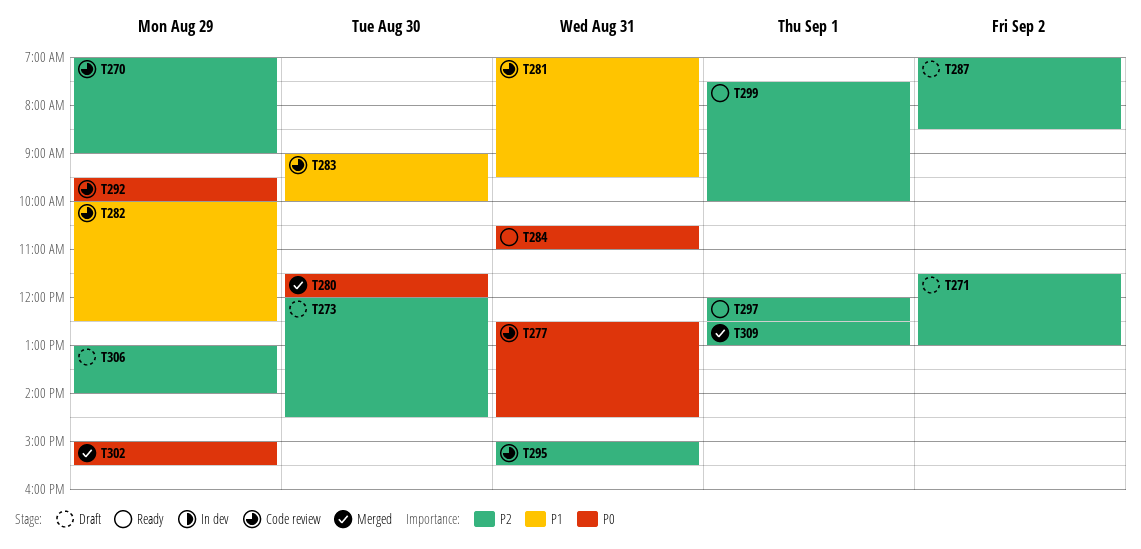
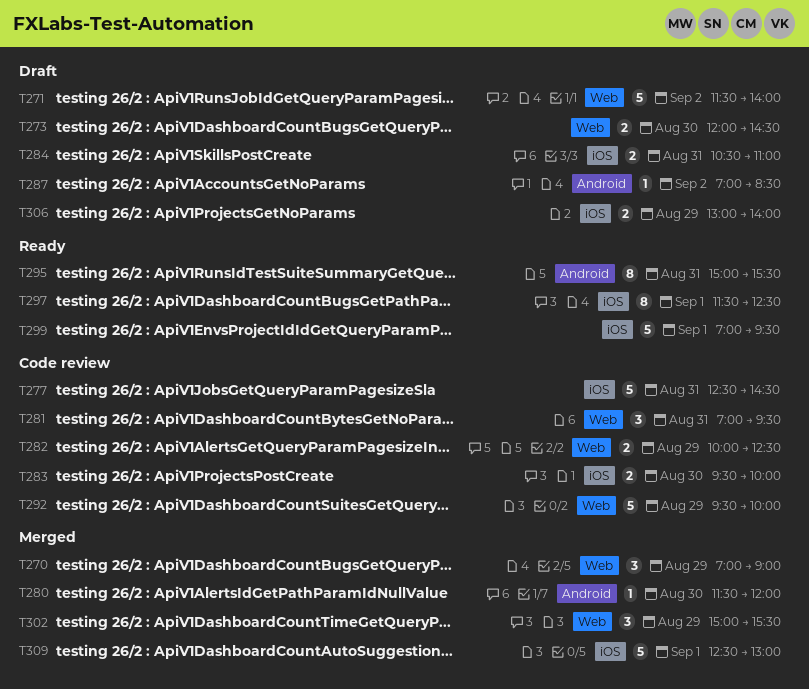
T270, status: Code review -> Merged
T271, ends: 13:00 -> 14:00
T283, begins: 09:00 -> 09:30
T284, status: Ready -> Draft
T295, status: Code review -> Ready
T297, begins: 12:00 -> 11:30
T299, begins: 07:30 -> 07:00
T299, ends: 10:00 -> 09:30

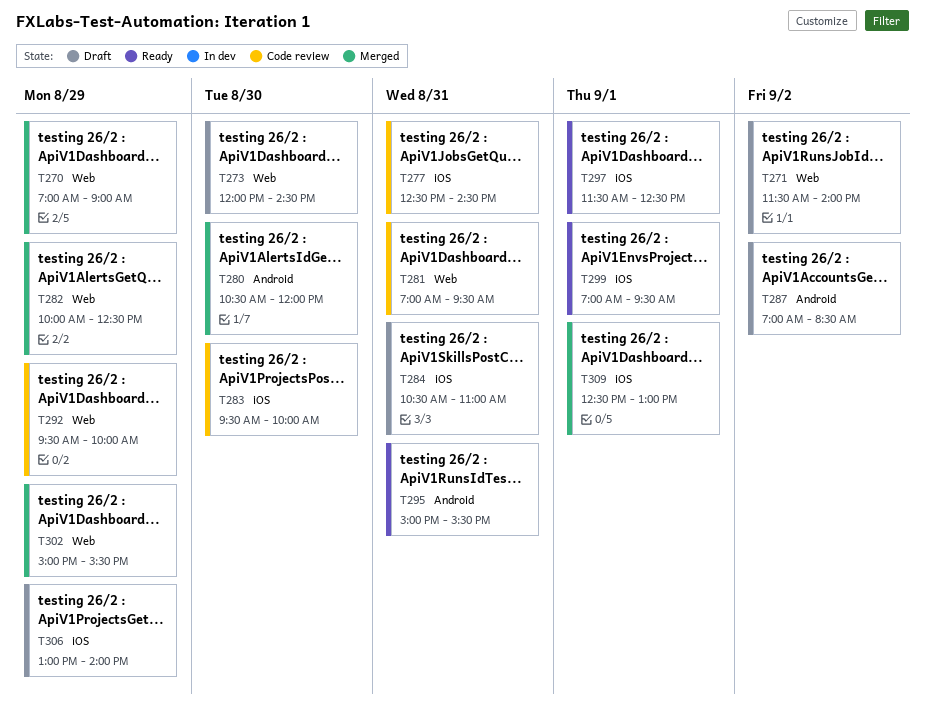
T280, begins: 11:30 -> 10:30
T282, status: Code review -> Merged

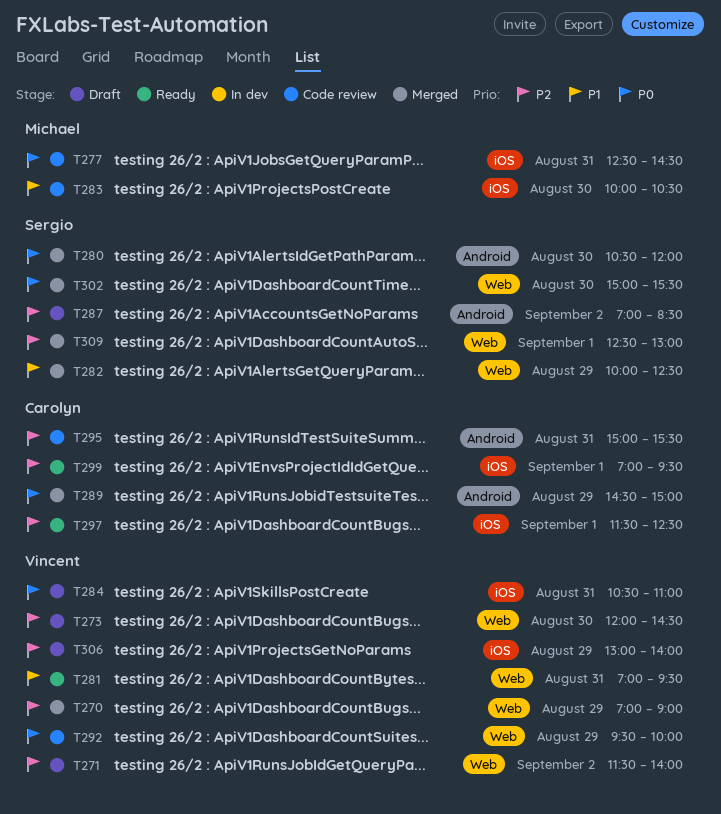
T281, status: Code review -> Ready
T283, begins: 09:30 -> 10:00
T283, ends: 10:00 -> 10:30
T289: none -> present
T295, status: Ready -> Code review
T302, day: Aug 29 -> Aug 30
T309, label: iOS -> Web

